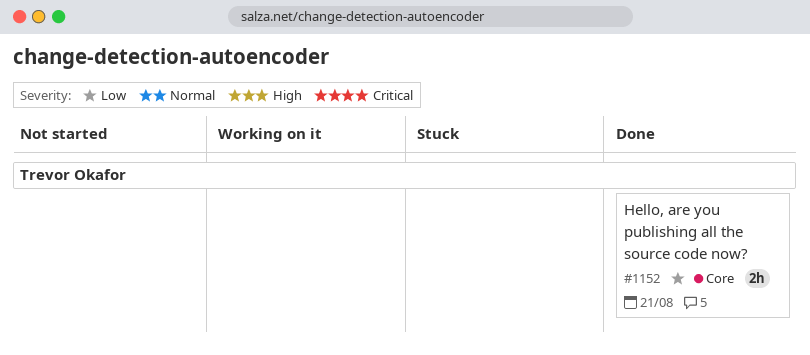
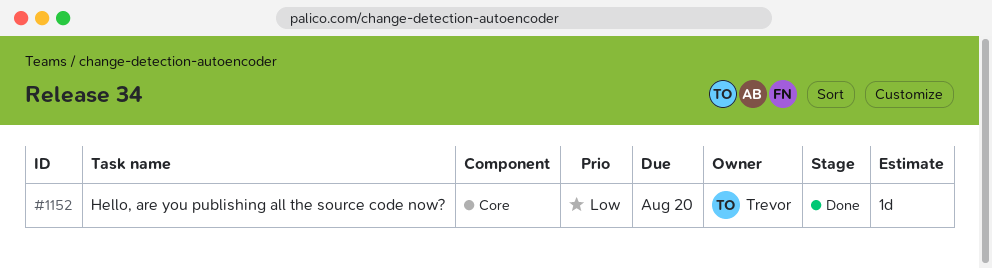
#1152, estimate: 2h -> 1d
#1152, due: Aug 21 -> Aug 20

